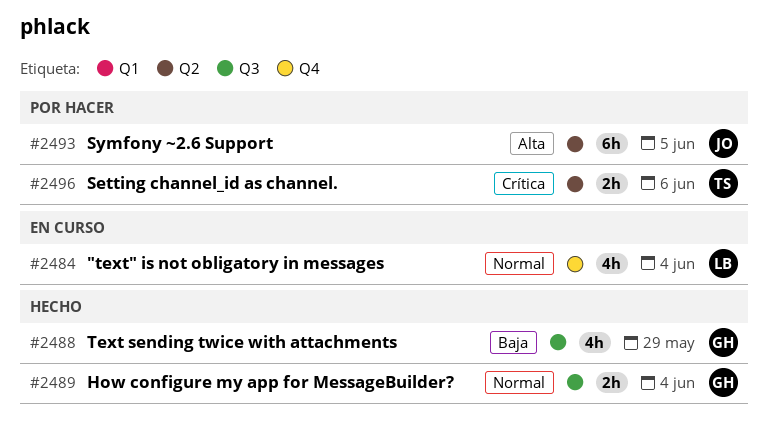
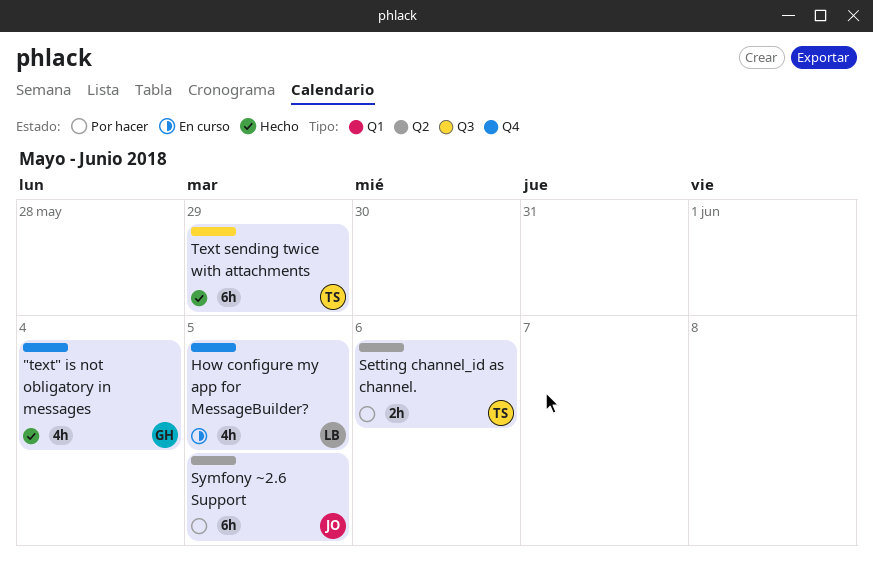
"text" is not obligatory in messages, status: En curso -> Hecho
"text" is not obligatory in messages, owner: LB -> GH
How configure my app for MessageBuilder?, status: Hecho -> En curso
How configure my app for MessageBuilder?, owner: GH -> LB
How configure my app for MessageBuilder?, label: Q3 -> Q4
How configure my app for MessageBuilder?, estimate: 2h -> 4h
How configure my app for MessageBuilder?, due: Jun 4 -> Jun 5
Text sending twice with attachments, owner: GH -> TS
Text sending twice with attachments, estimate: 4h -> 6h

